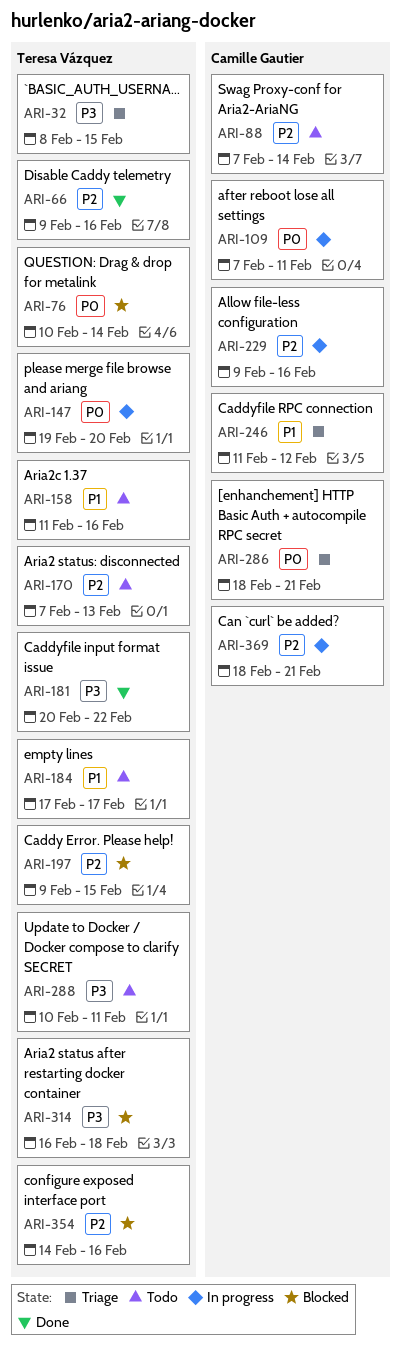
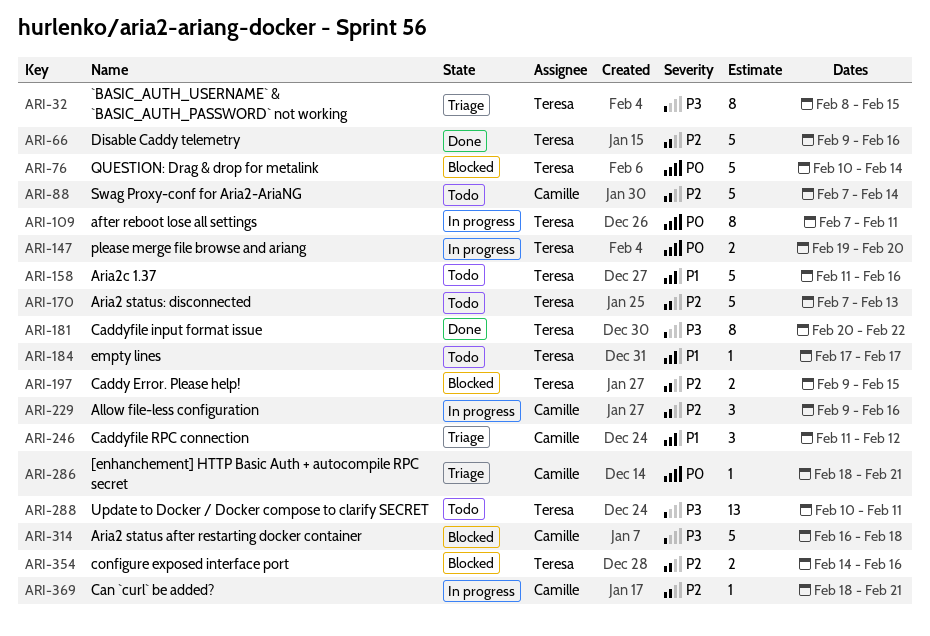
ARI-109, owner: Camille Gautier -> Teresa Vázquez
ARI-314, owner: Teresa Vázquez -> Camille Gautier

